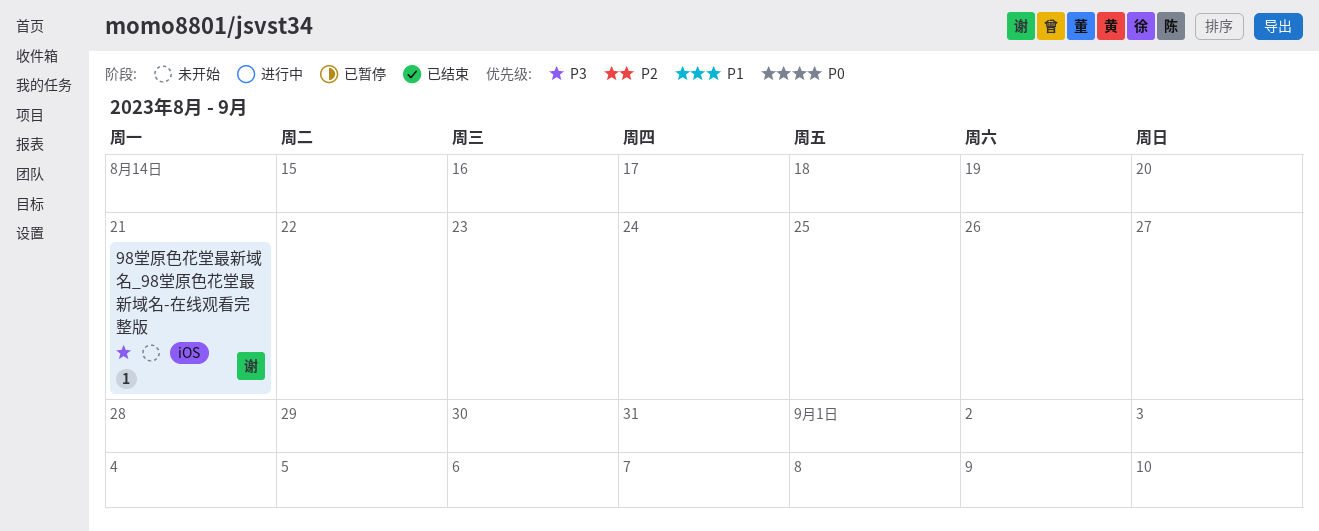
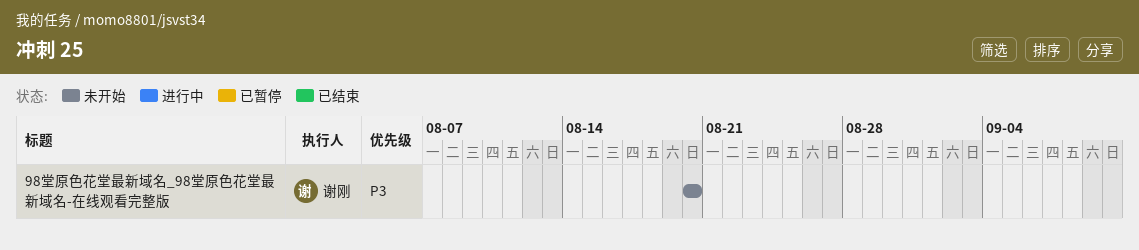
98堂原色花堂最新域名_98堂原色花堂最新域名-在线观看完整版, due: Aug 21 -> Aug 20

